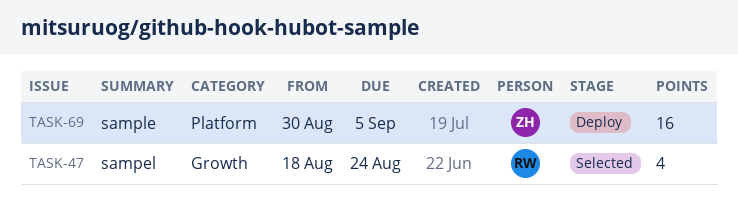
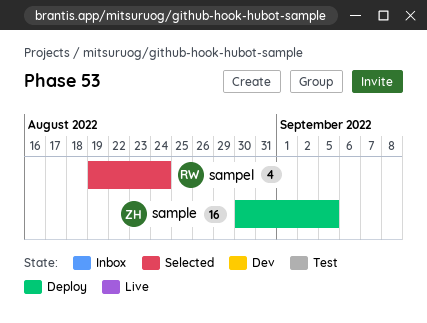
sampel, start: Aug 18 -> Aug 19

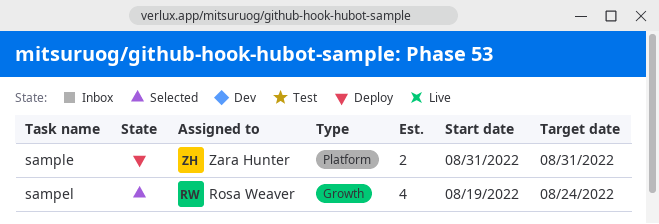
sample, estimate: 16 -> 2
sample, start: Aug 30 -> Aug 31
sample, due: Sep 5 -> Aug 31

